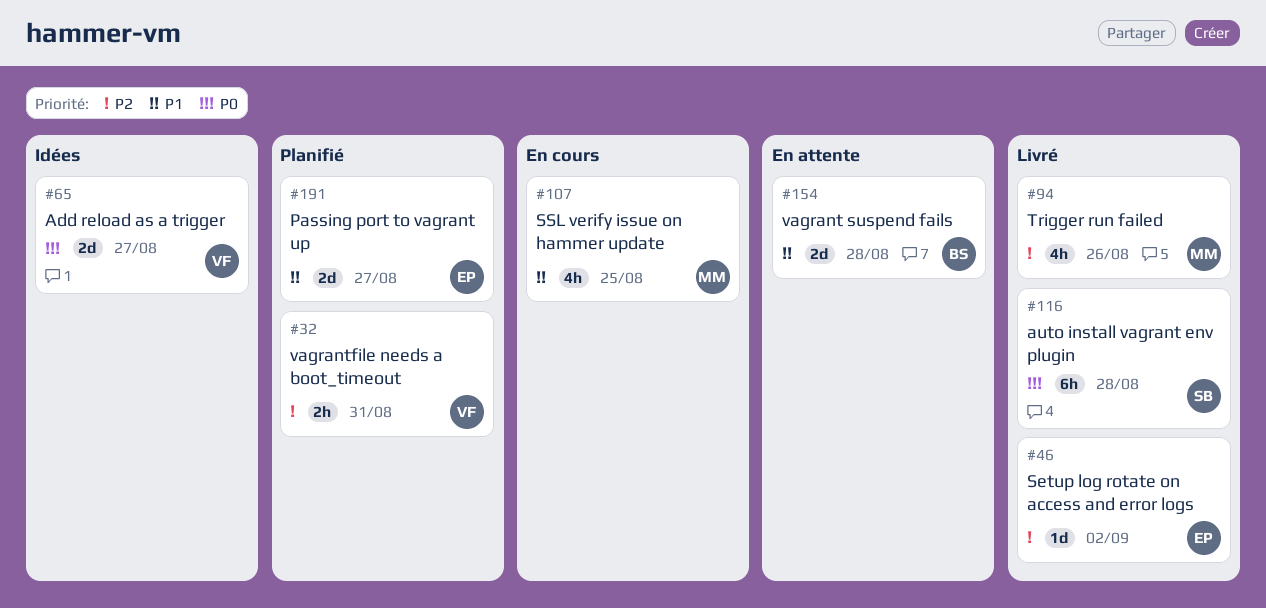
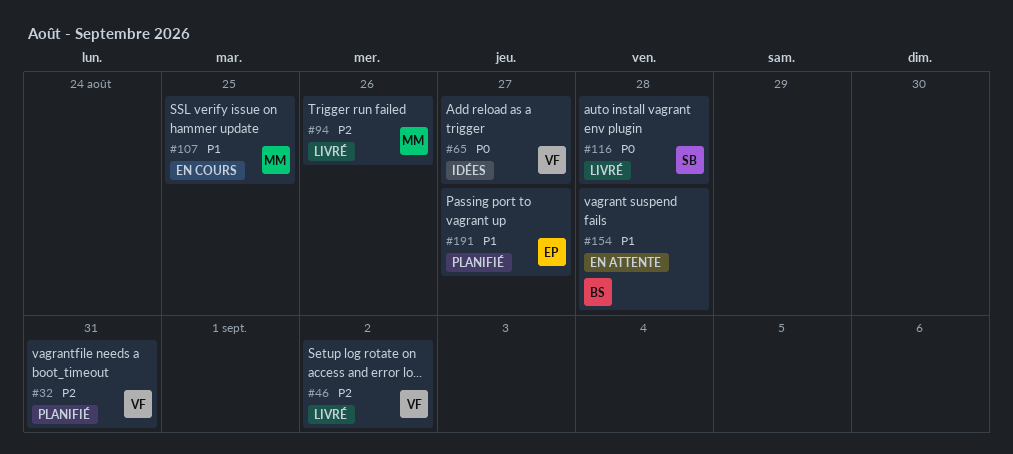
#46, owner: EP -> VF

